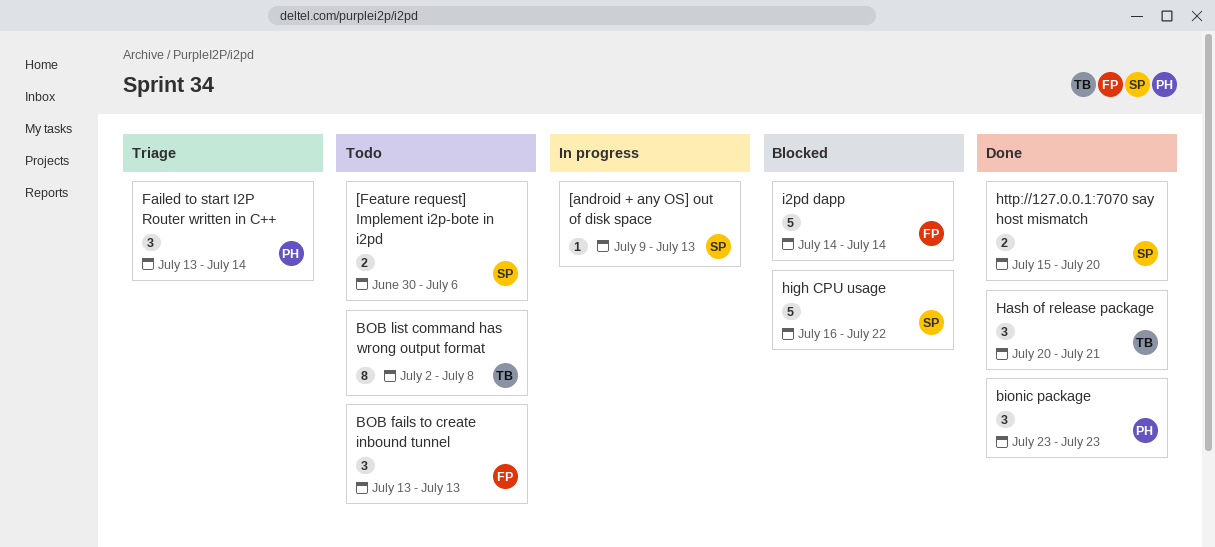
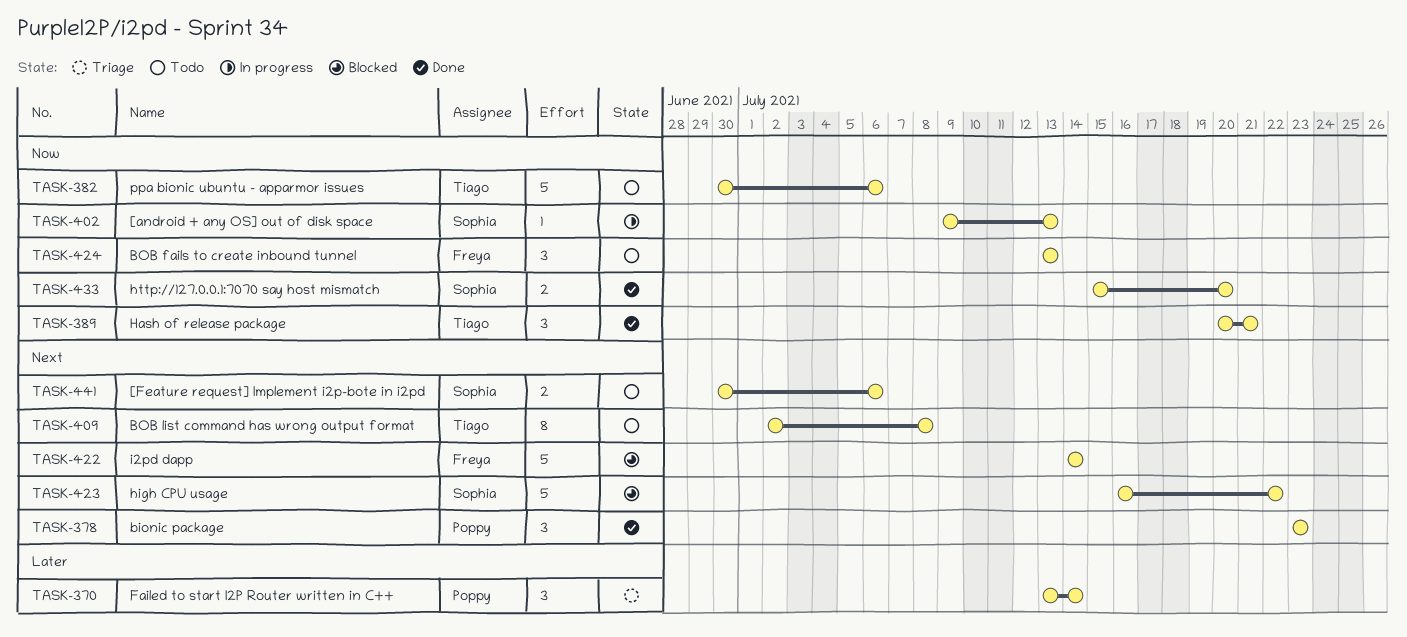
ppa bionic ubuntu - apparmor issues: none -> present

